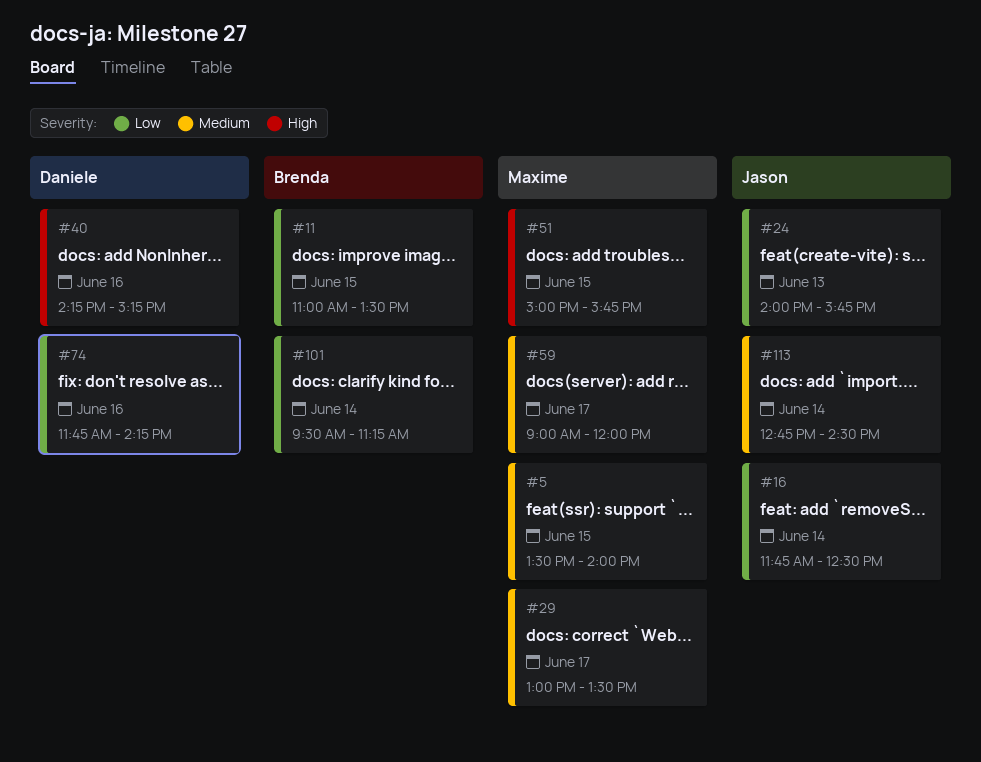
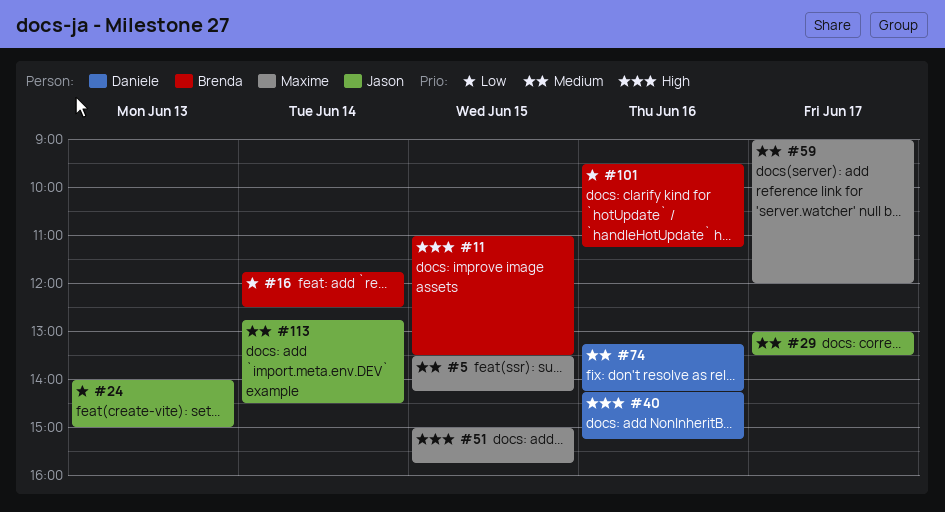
#5, ends: 14:00 -> 14:15
#11, priority: Low -> High
#16, owner: Jason -> Brenda
#24, ends: 15:45 -> 15:00
#29, owner: Maxime -> Jason
#74, priority: Low -> Medium
#74, begins: 11:45 -> 13:15
#101, day: Jun 14 -> Jun 16

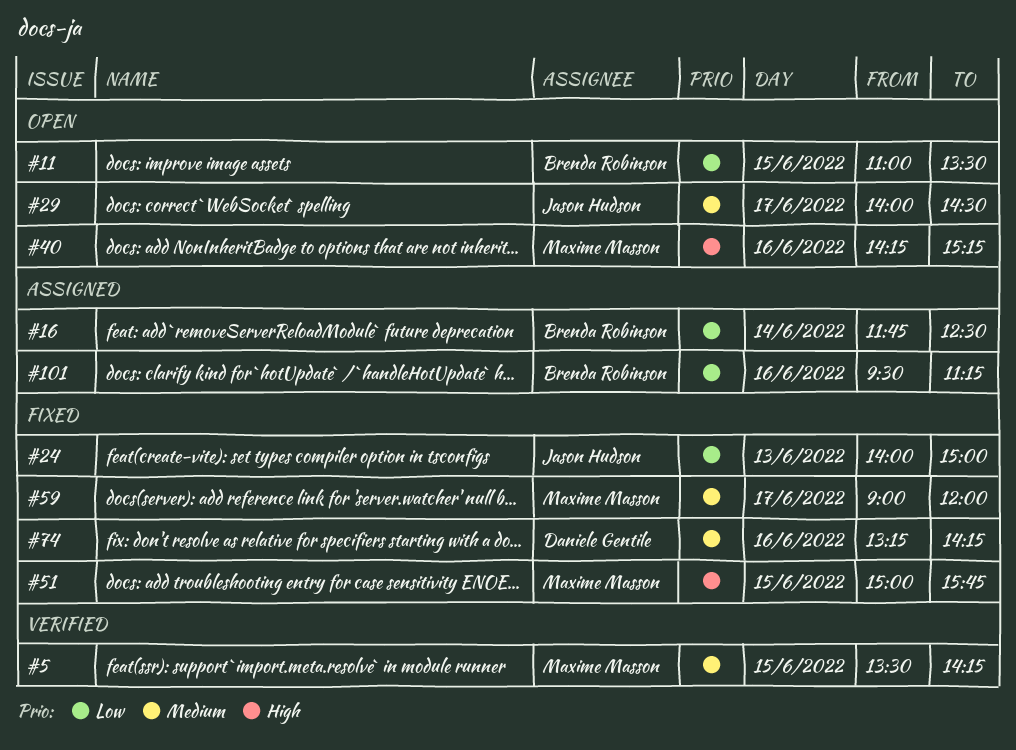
#11, priority: High -> Low
#29, begins: 13:00 -> 14:00
#29, ends: 13:30 -> 14:30
#40, owner: Daniele Gentile -> Maxime Masson
#113: present -> none

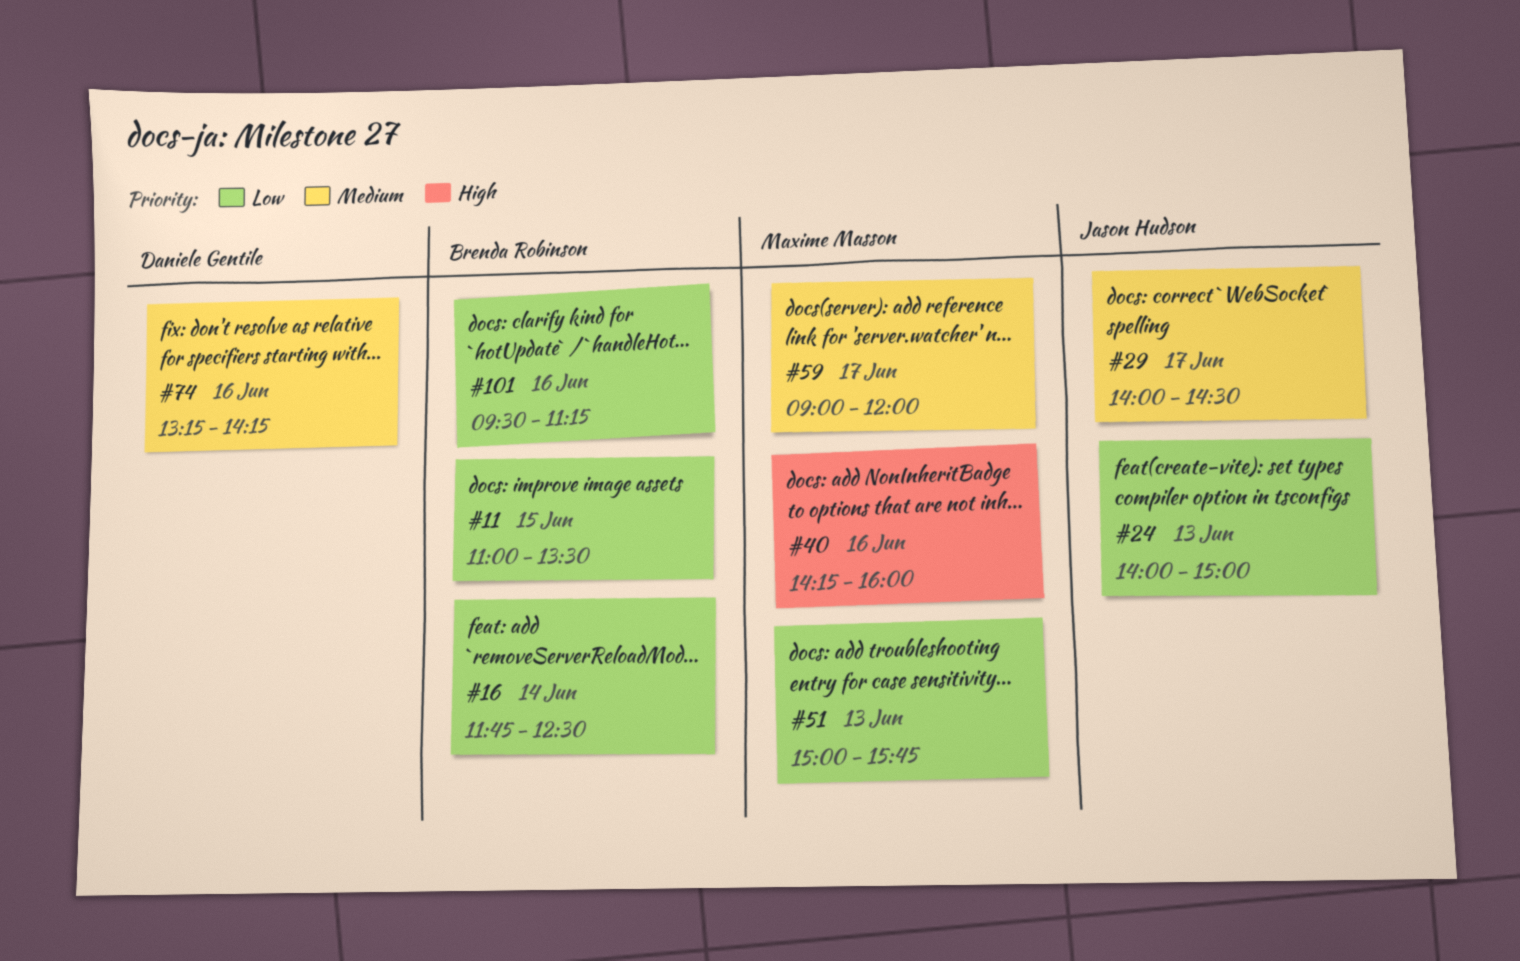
#5: present -> none
#40, ends: 15:15 -> 16:00
#51, priority: High -> Low
#51, day: Jun 15 -> Jun 13

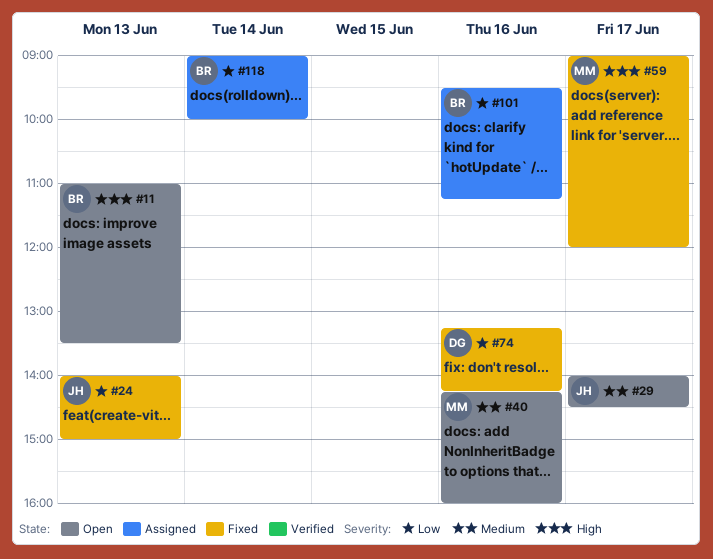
#11, priority: Low -> High
#11, day: Jun 15 -> Jun 13
#16: present -> none
#40, priority: High -> Medium
#51: present -> none
#59, priority: Medium -> High
#74, priority: Medium -> Low
#118: none -> present

